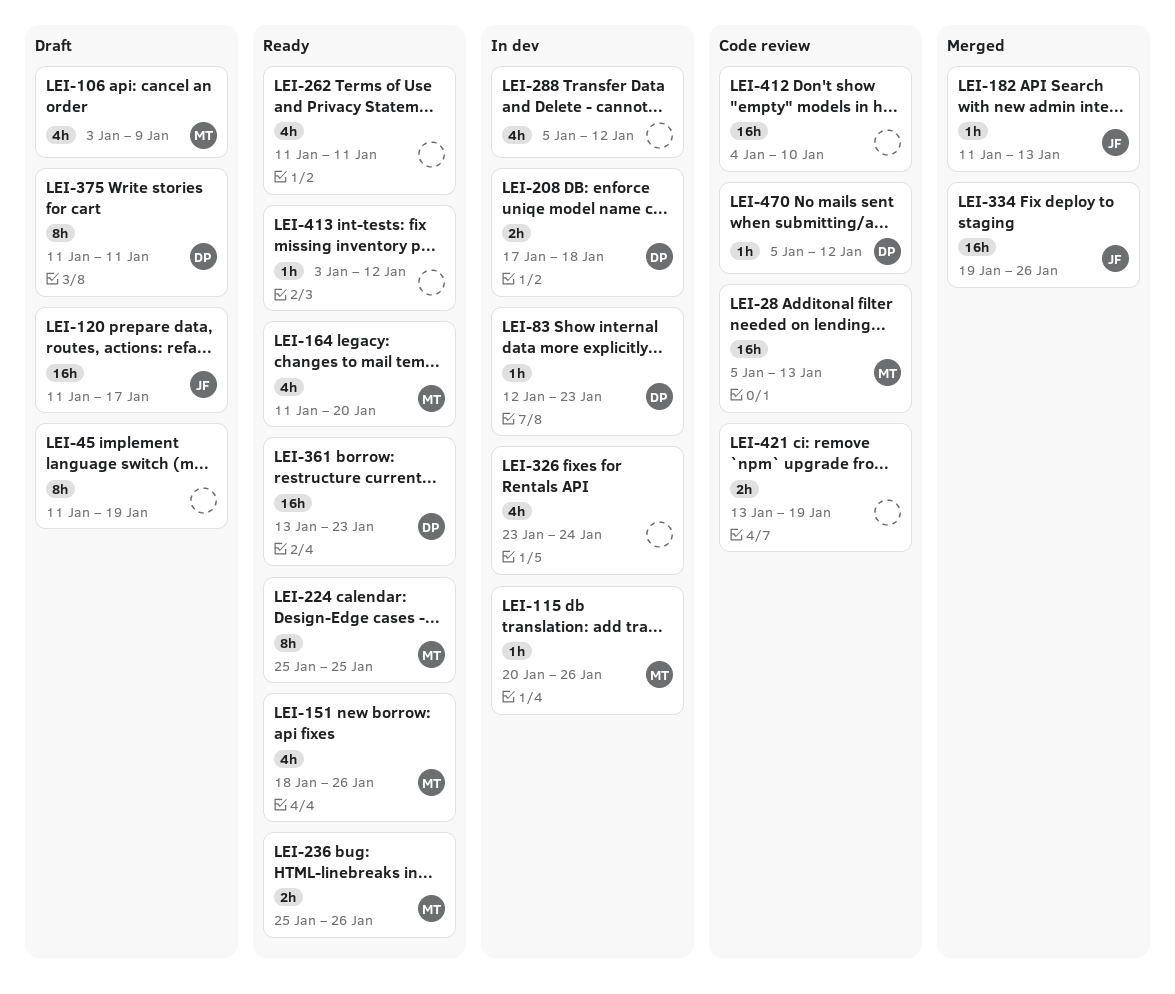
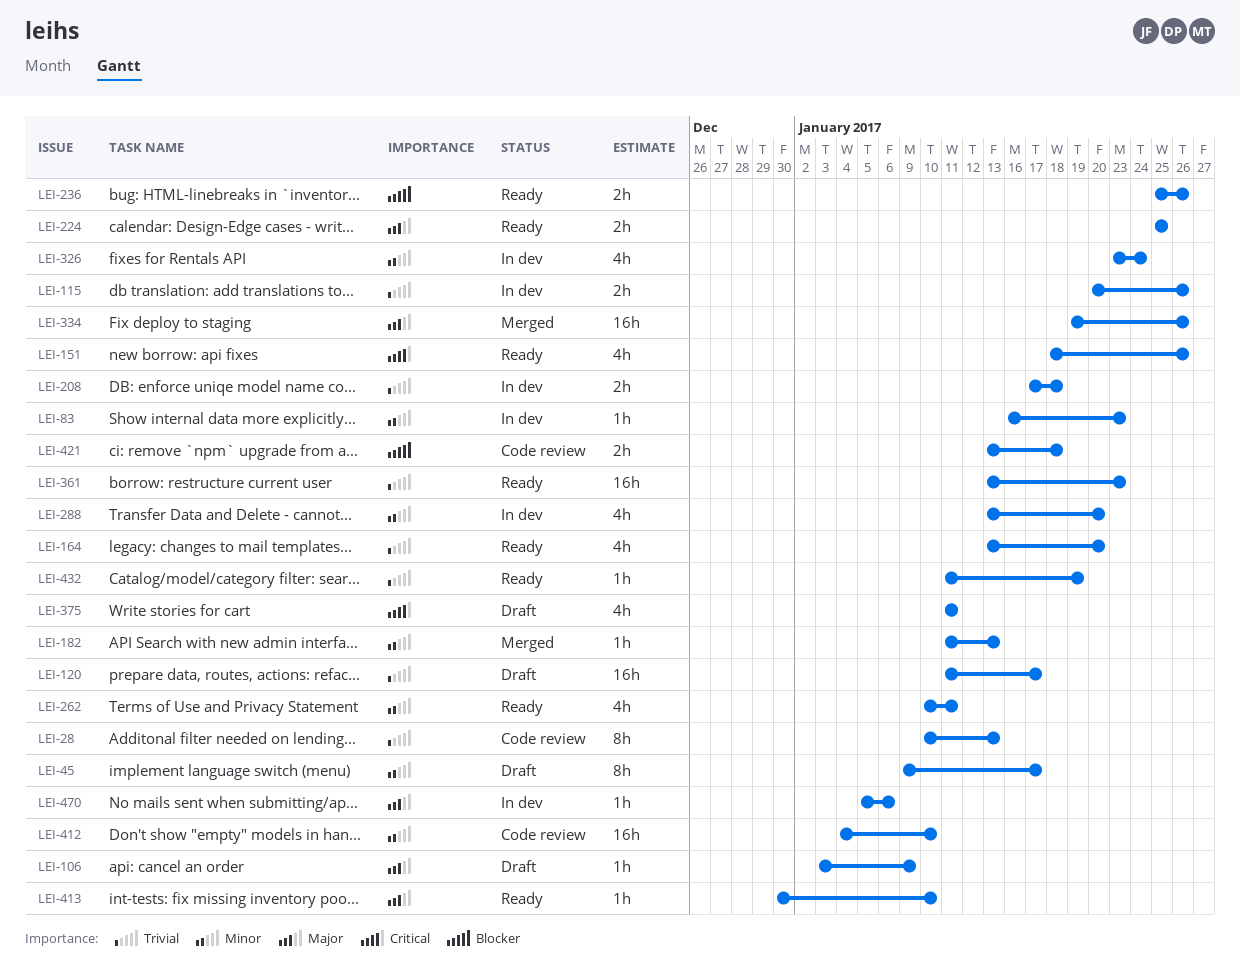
LEI-28, estimate: 16h -> 8h
LEI-28, start: Jan 5 -> Jan 10
LEI-45, start: Jan 11 -> Jan 9
LEI-45, due: Jan 19 -> Jan 17
LEI-83, start: Jan 12 -> Jan 16
LEI-106, estimate: 4h -> 1h
LEI-115, estimate: 1h -> 2h
LEI-164, start: Jan 11 -> Jan 13
LEI-224, estimate: 8h -> 2h
LEI-262, start: Jan 11 -> Jan 10
LEI-288, start: Jan 5 -> Jan 13
LEI-288, due: Jan 12 -> Jan 20
LEI-375, estimate: 8h -> 4h
LEI-413, start: Jan 3 -> Dec 30
LEI-413, due: Jan 12 -> Jan 10
LEI-421, due: Jan 19 -> Jan 18
LEI-432: none -> present
LEI-470, status: Code review -> In dev
LEI-470, due: Jan 12 -> Jan 6

